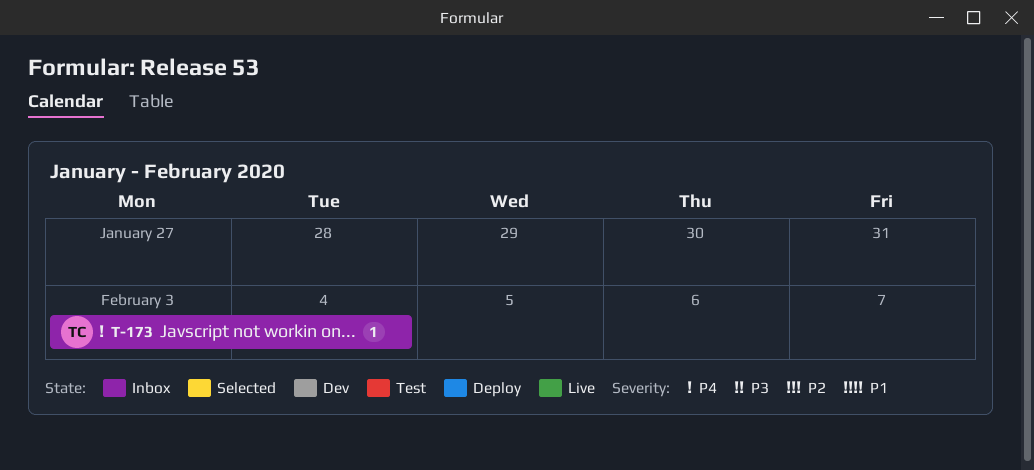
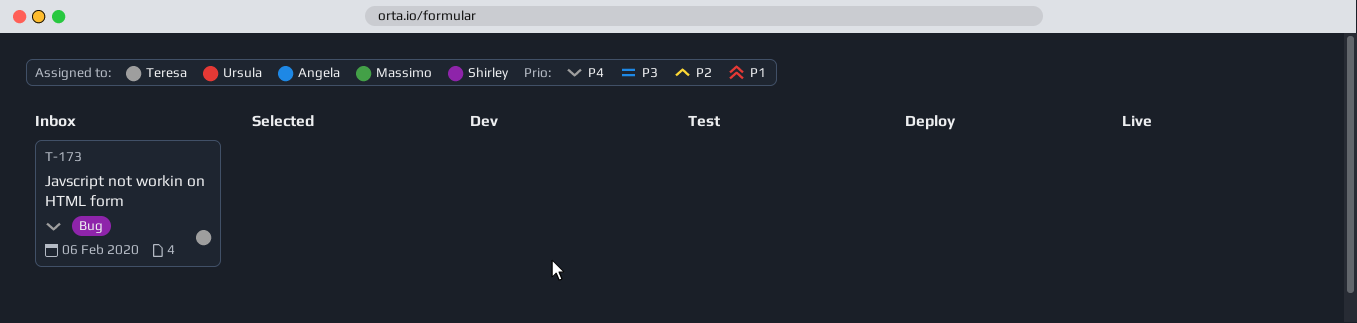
T-173, due: Feb 4 -> Feb 6

